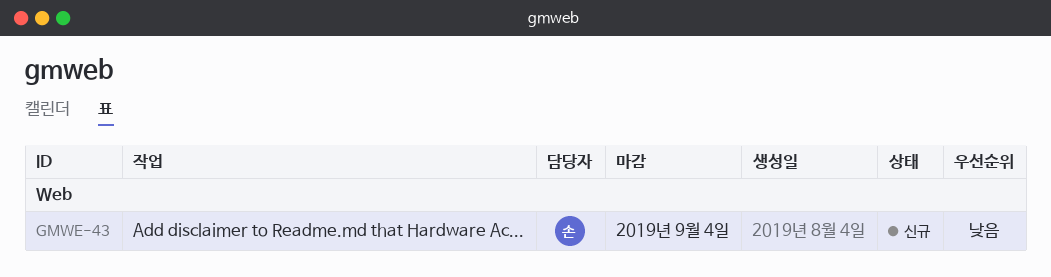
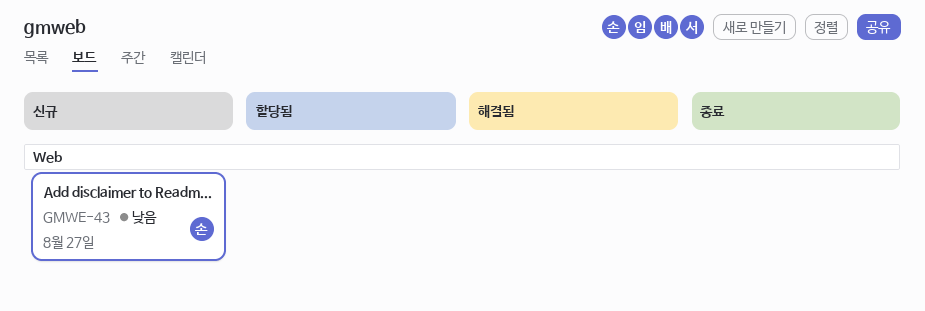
GMWE-43, due: Sep 4 -> Aug 27

